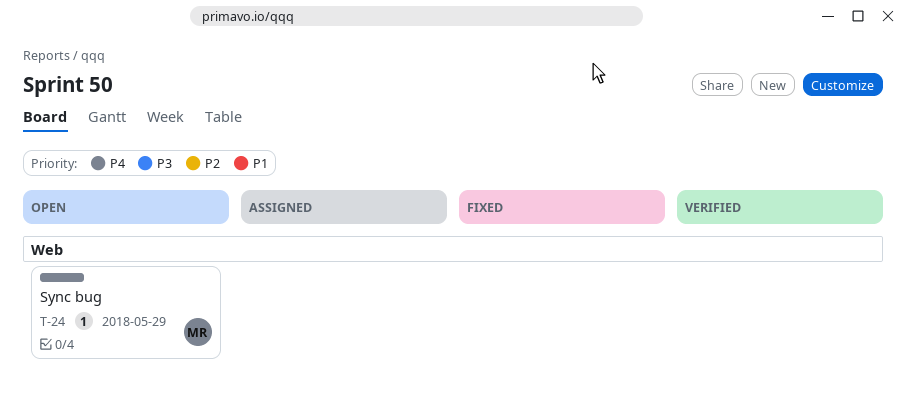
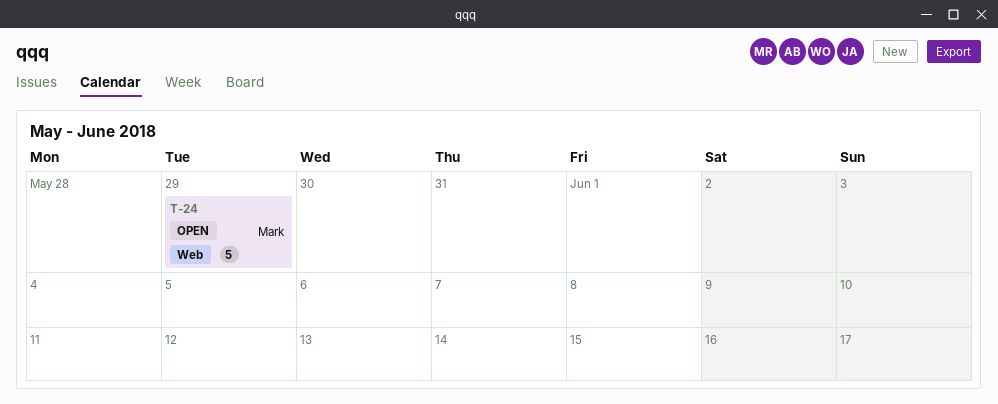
T-24, estimate: 1 -> 5

